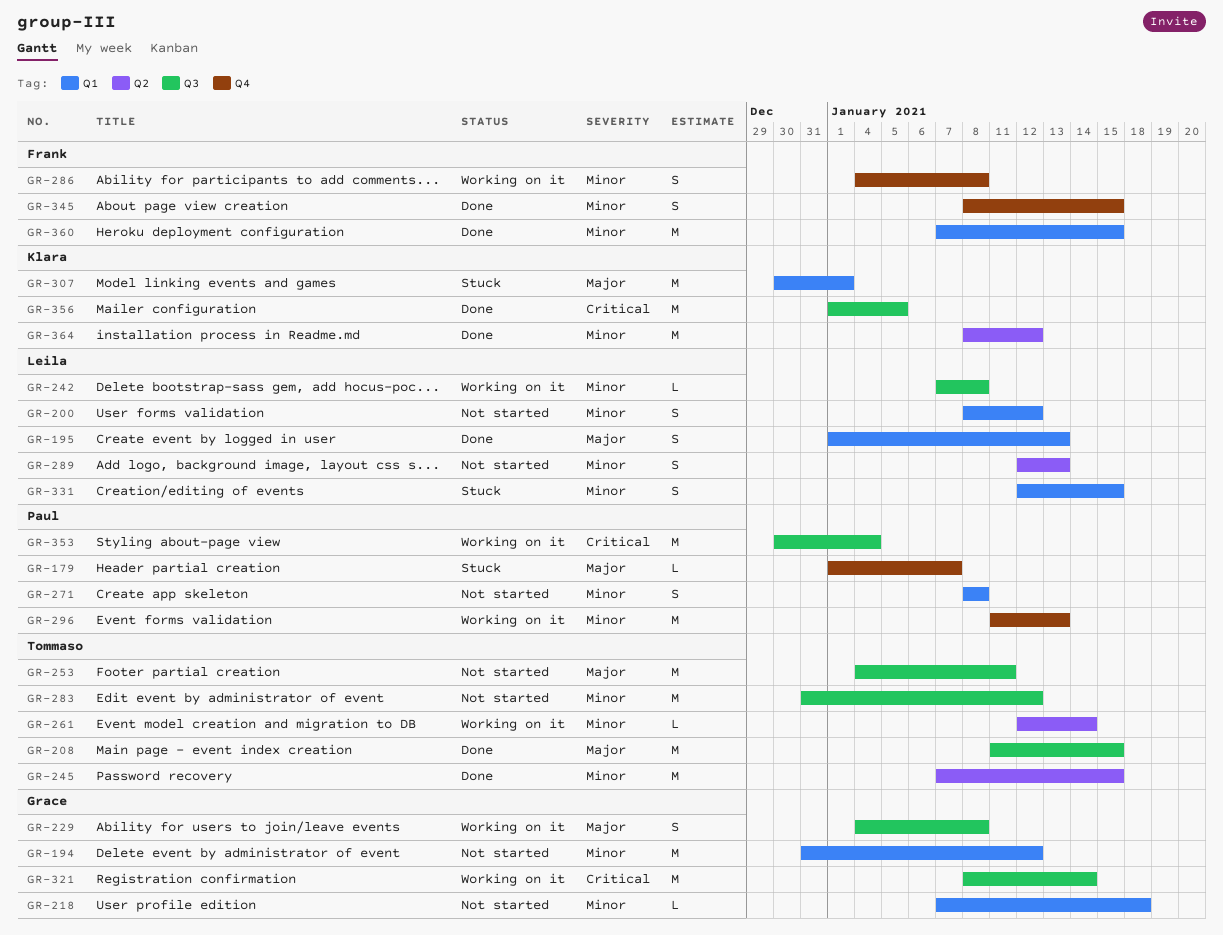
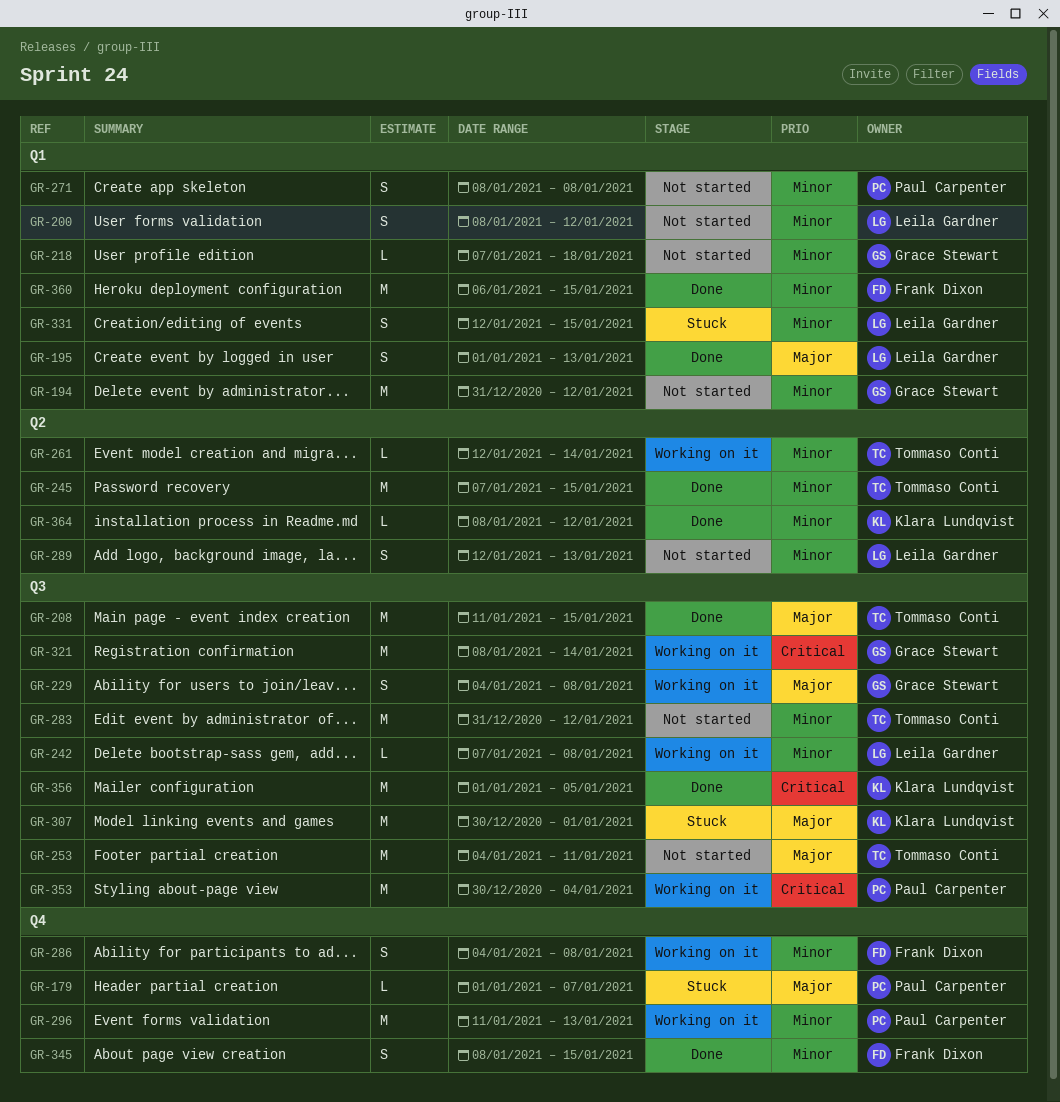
GR-307, label: Q1 -> Q3
GR-360, start: Jan 7 -> Jan 6
GR-364, estimate: M -> L

